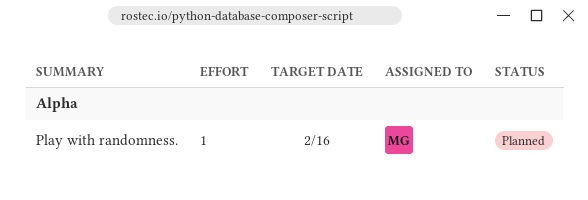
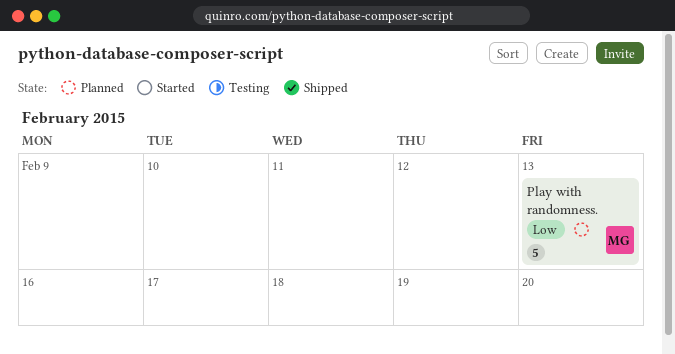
Play with randomness., estimate: 1 -> 5
Play with randomness., due: Feb 16 -> Feb 13

